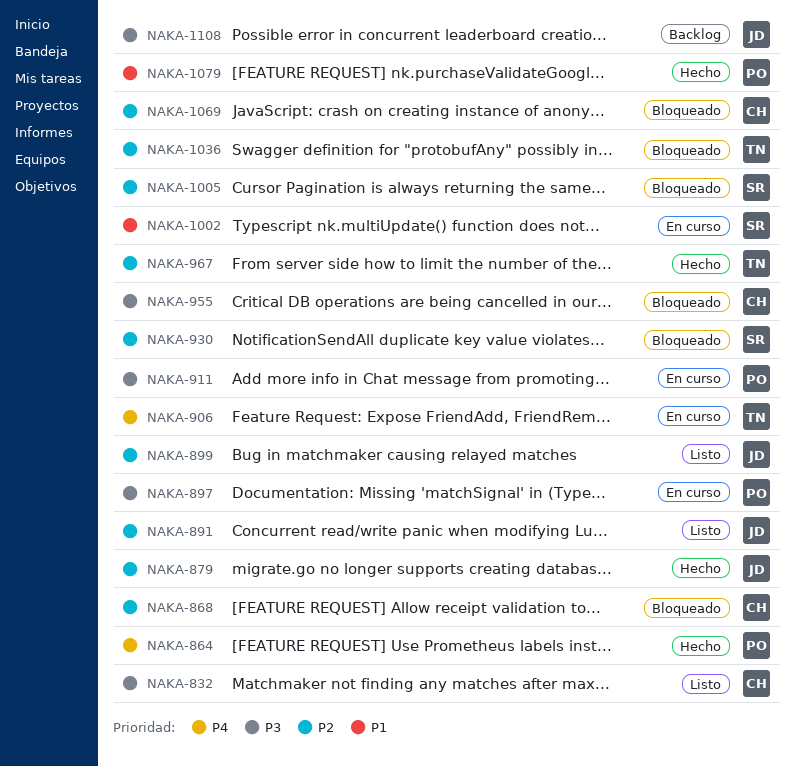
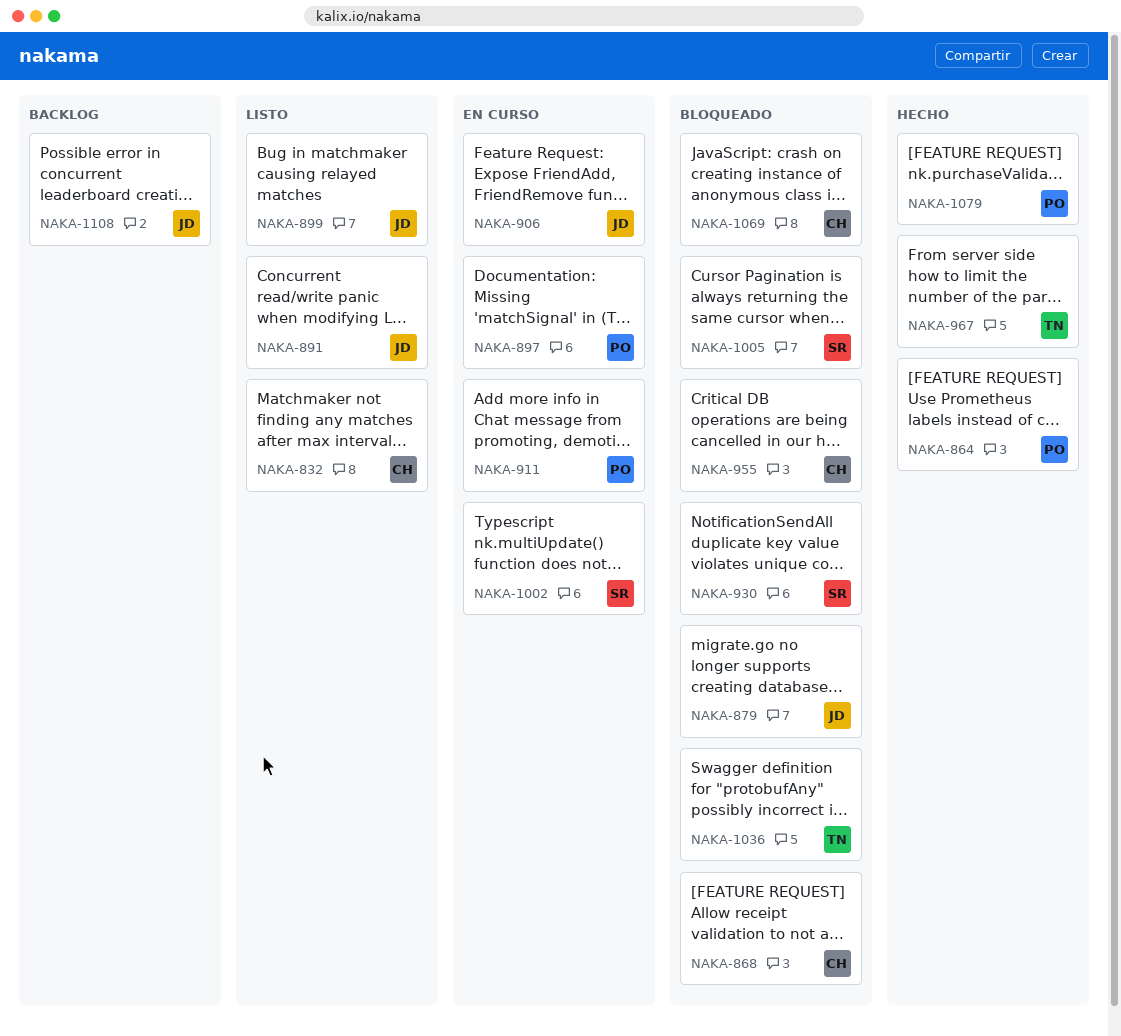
NAKA-879, status: Hecho -> Bloqueado
NAKA-906, owner: TN -> JD

